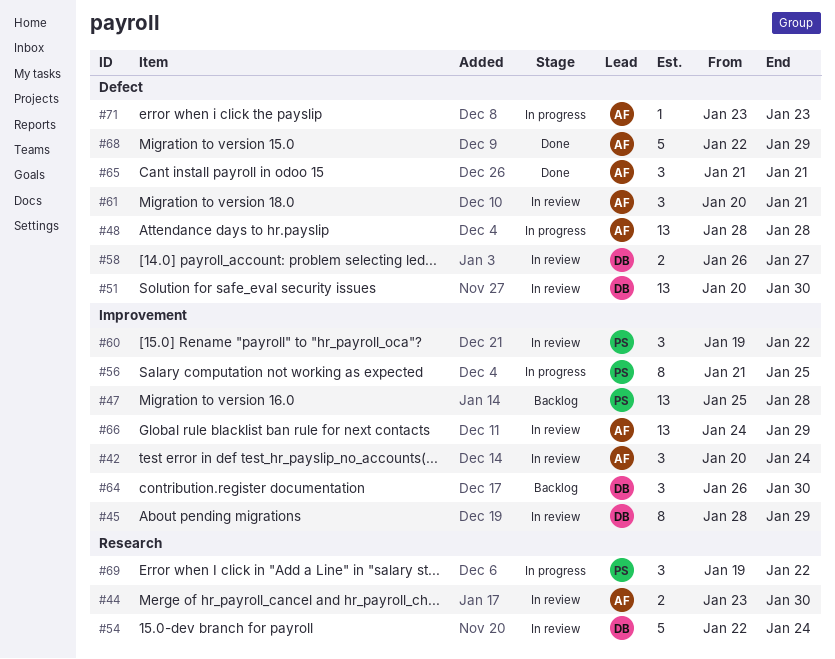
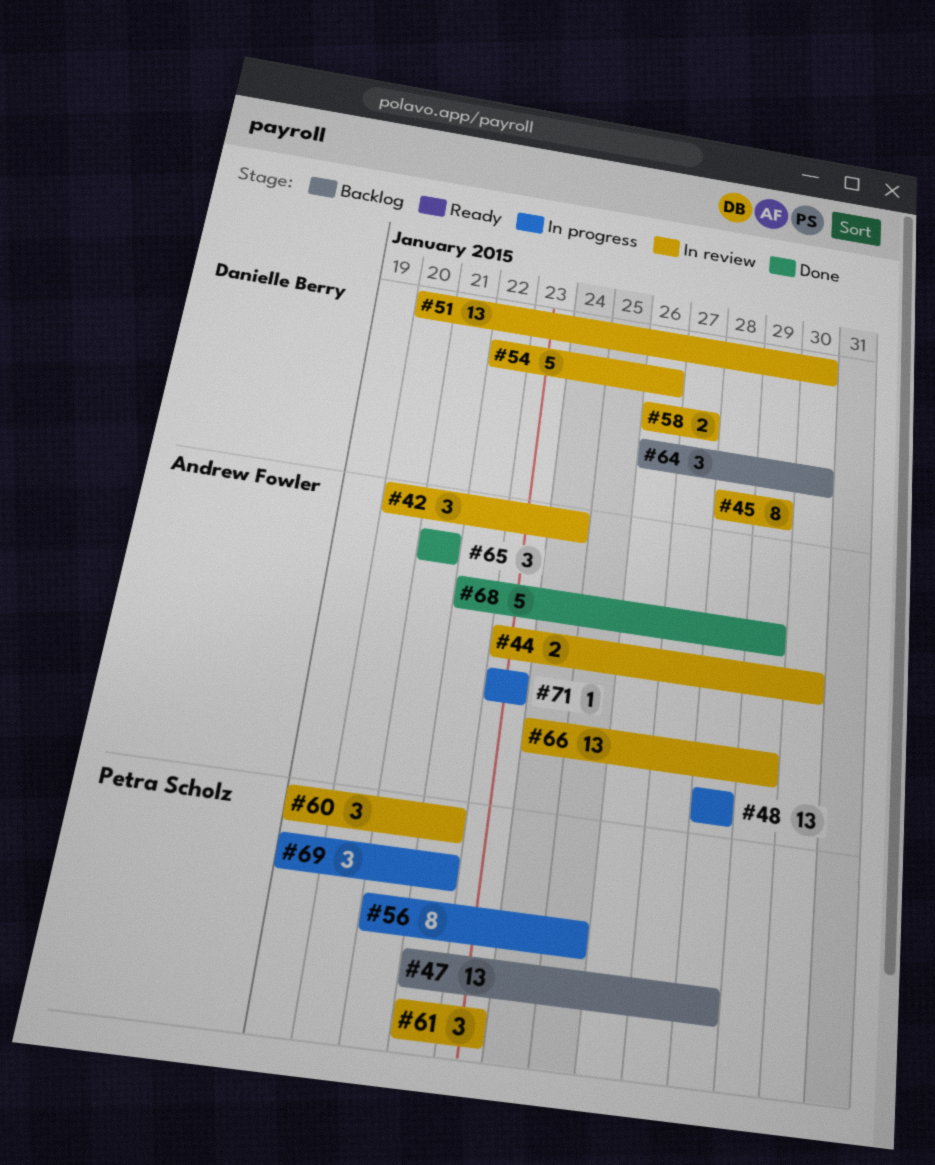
#47, start: Jan 25 -> Jan 22
#54, due: Jan 24 -> Jan 26
#61, owner: Andrew Fowler -> Petra Scholz
#61, start: Jan 20 -> Jan 22
#61, due: Jan 21 -> Jan 23

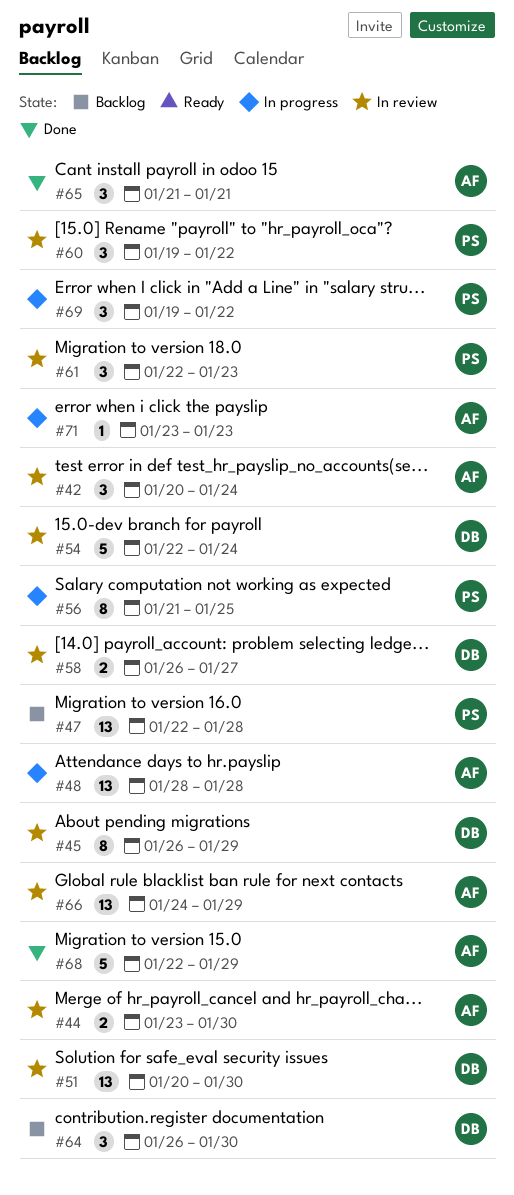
#45, start: Jan 28 -> Jan 26
#54, due: Jan 26 -> Jan 24

